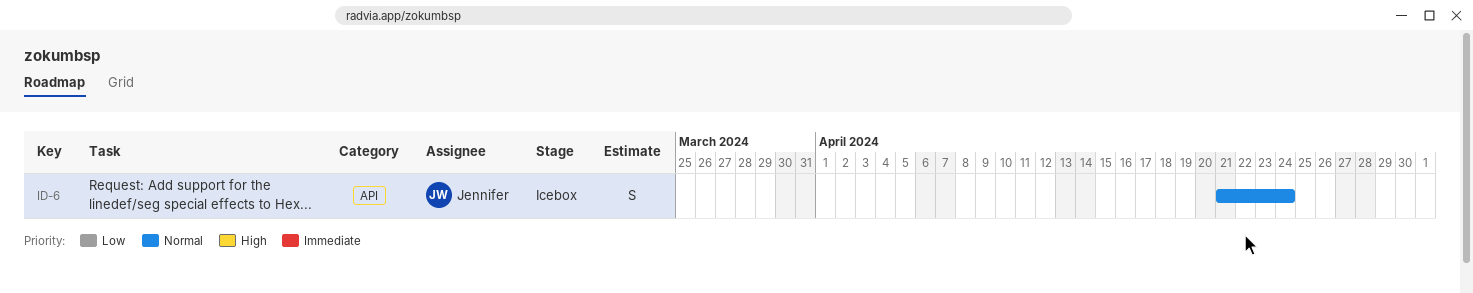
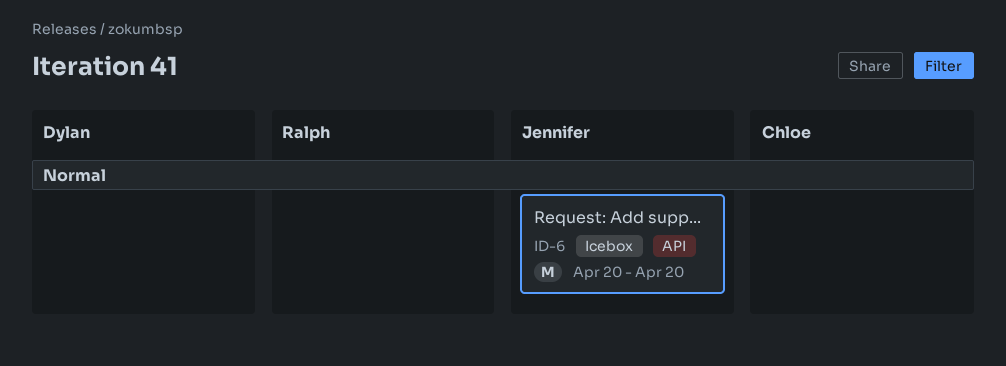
ID-6, estimate: S -> M
ID-6, start: Apr 21 -> Apr 20
ID-6, due: Apr 24 -> Apr 20

